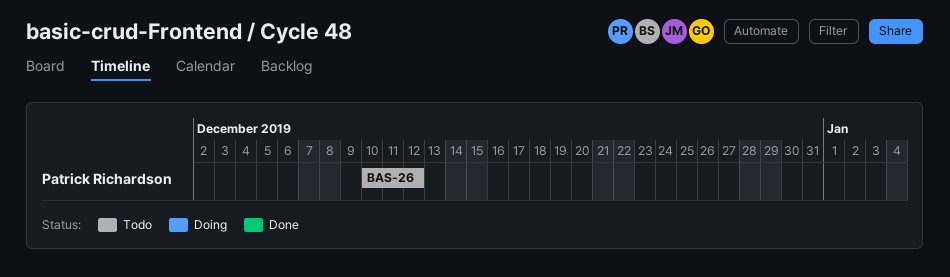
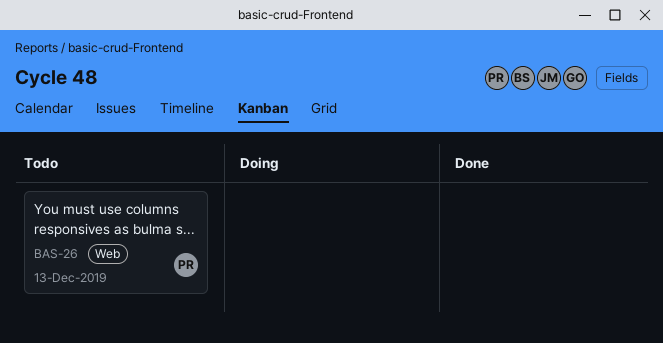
BAS-26, due: Dec 12 -> Dec 13

